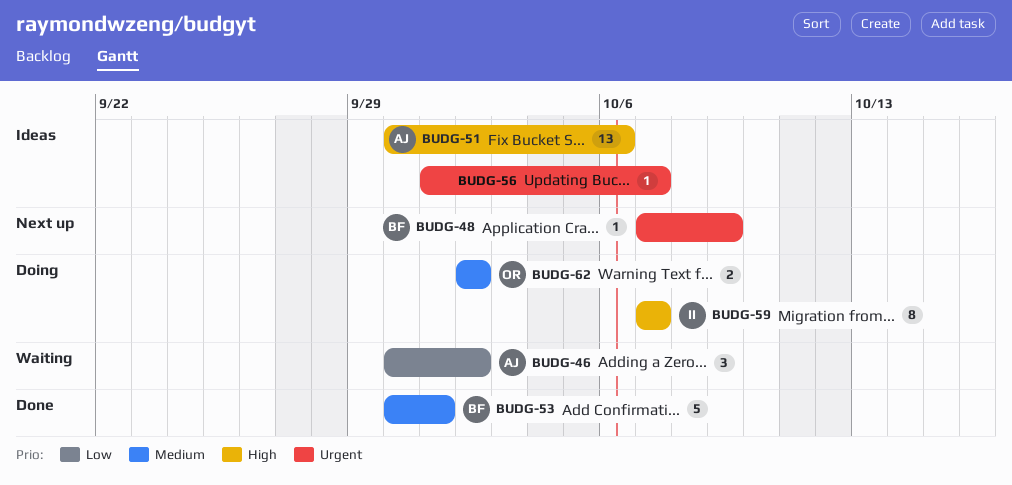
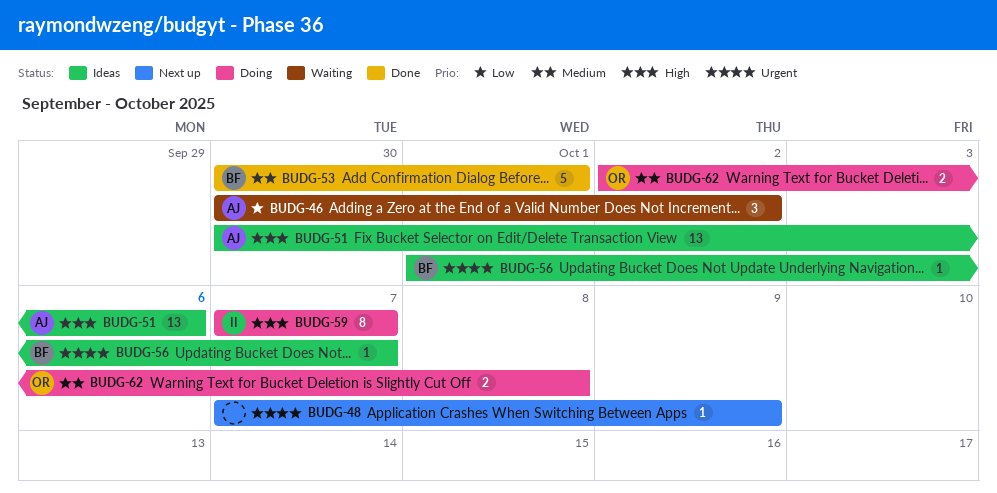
BUDG-48, owner: BF -> none
BUDG-56, owner: none -> BF
BUDG-62, due: Oct 2 -> Oct 8

